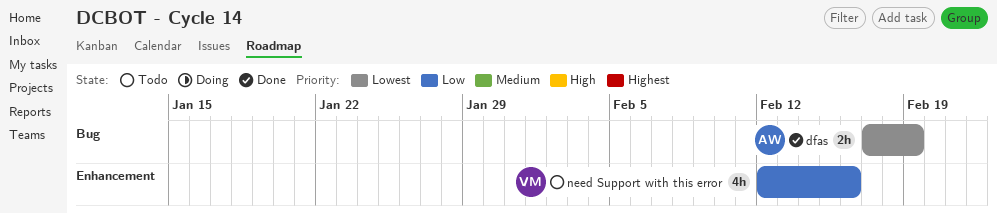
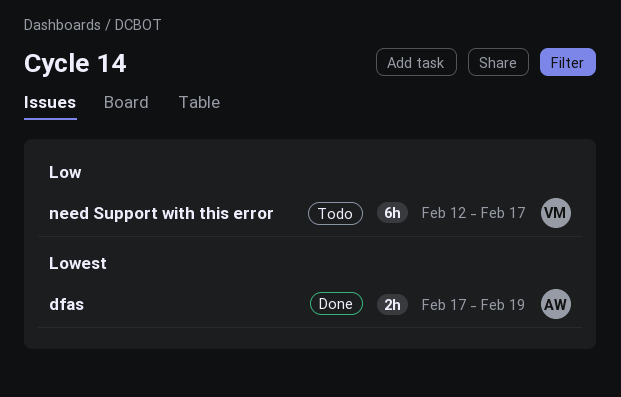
need Support with this error, estimate: 4h -> 6h
need Support with this error, due: Feb 16 -> Feb 17

